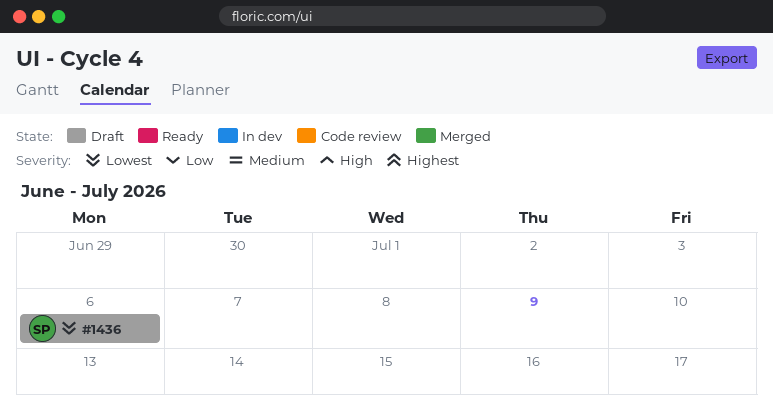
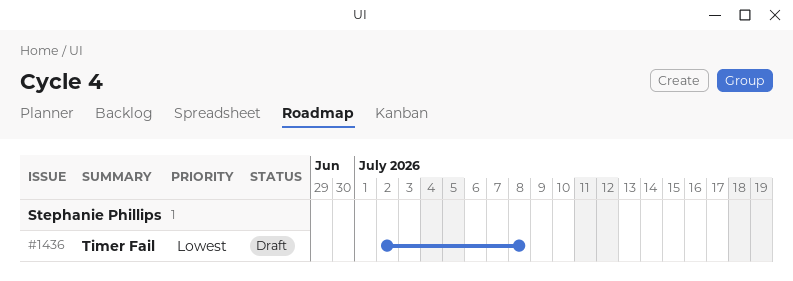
#1436, start: Jul 6 -> Jul 2
#1436, due: Jul 6 -> Jul 8

